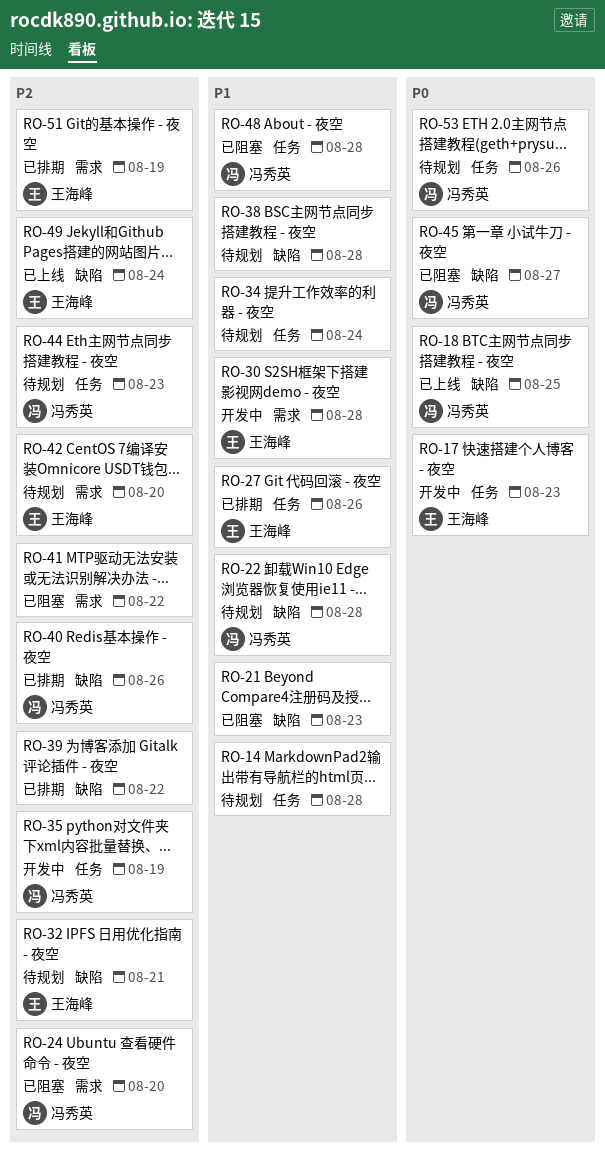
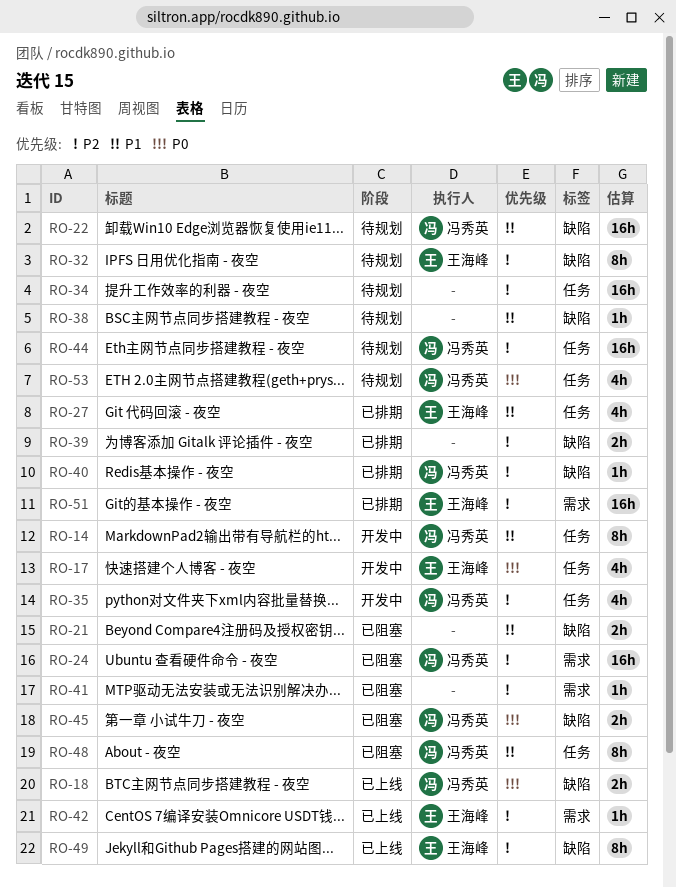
RO-14, status: 待规划 -> 开发中
RO-14, owner: none -> 冯秀英
RO-30: present -> none
RO-34, priority: P1 -> P2
RO-42, status: 待规划 -> 已上线

